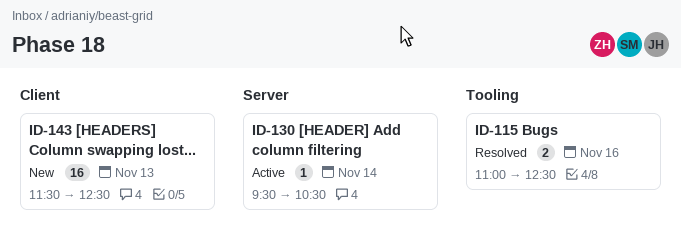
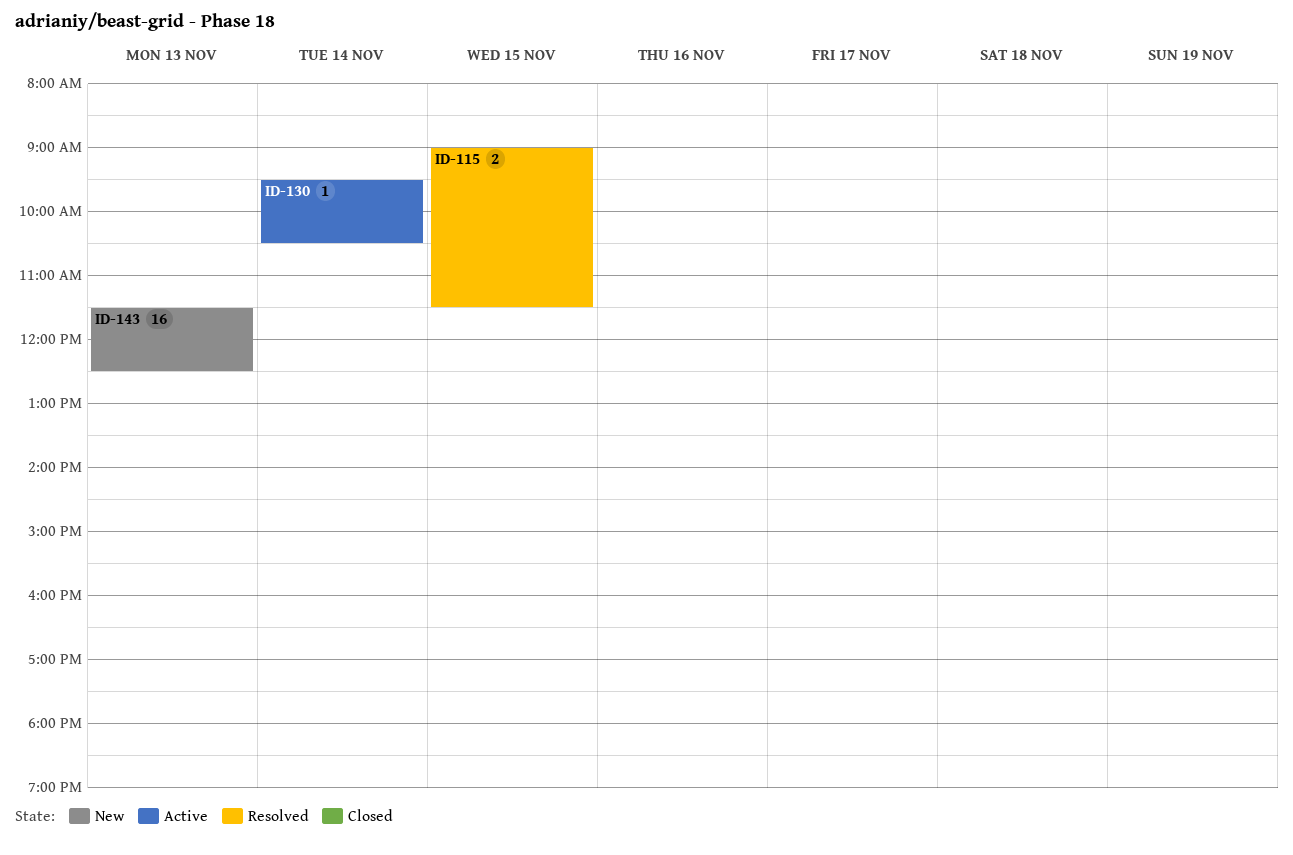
ID-115, day: Nov 16 -> Nov 15
ID-115, begins: 11:00 -> 09:00
ID-115, ends: 12:30 -> 11:30

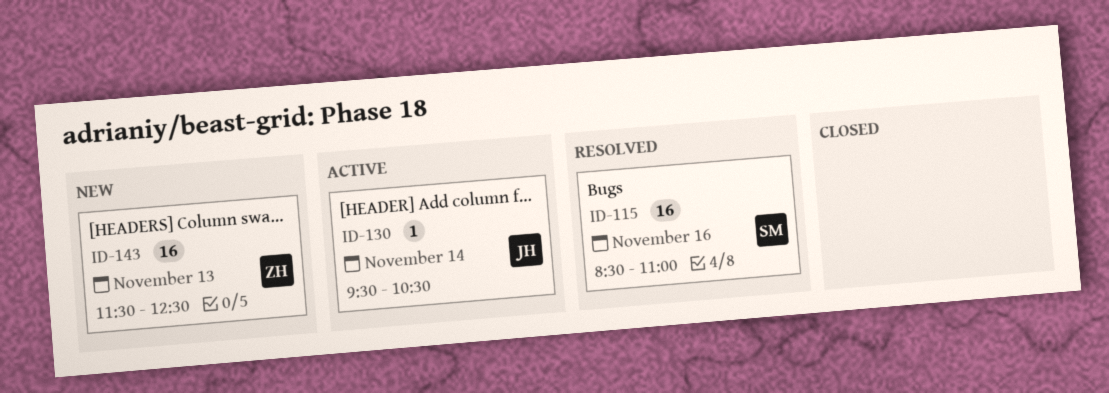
ID-115, estimate: 2 -> 16
ID-115, day: Nov 15 -> Nov 16
ID-115, begins: 09:00 -> 08:30
ID-115, ends: 11:30 -> 11:00

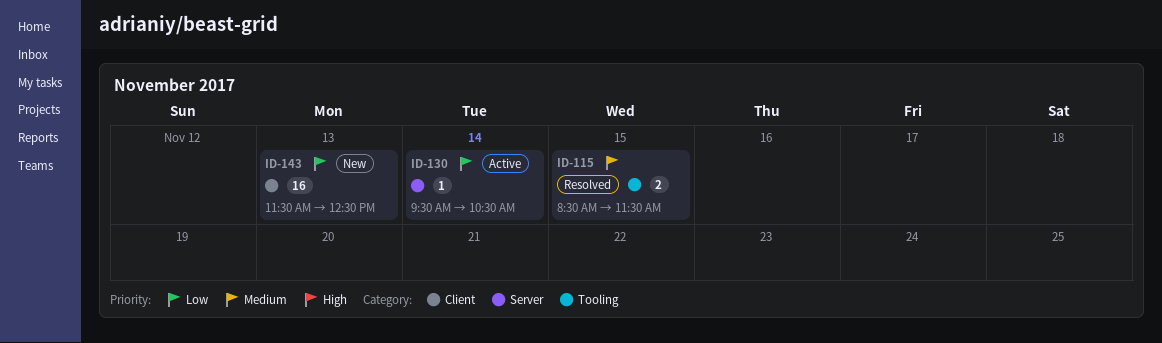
ID-115, estimate: 16 -> 2
ID-115, day: Nov 16 -> Nov 15
ID-115, ends: 11:00 -> 11:30

